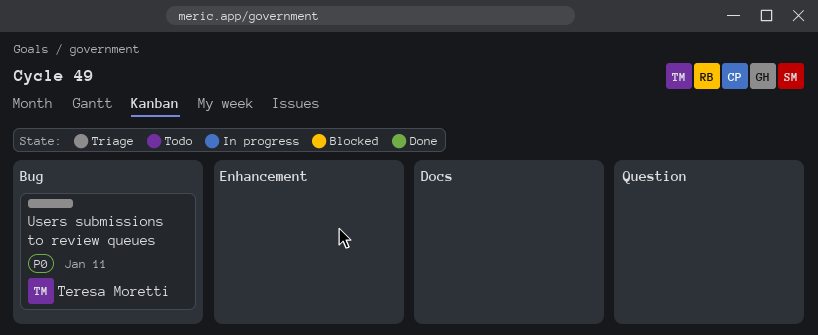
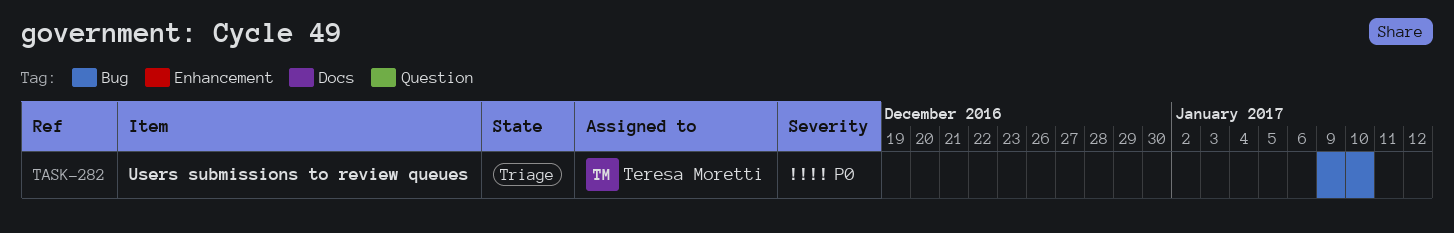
Users submissions to review queues, due: Jan 11 -> Jan 10

